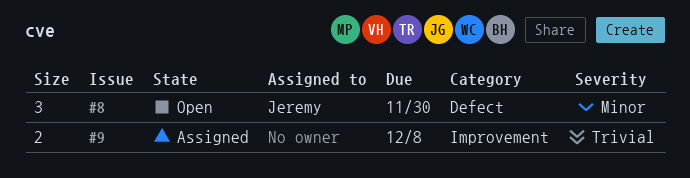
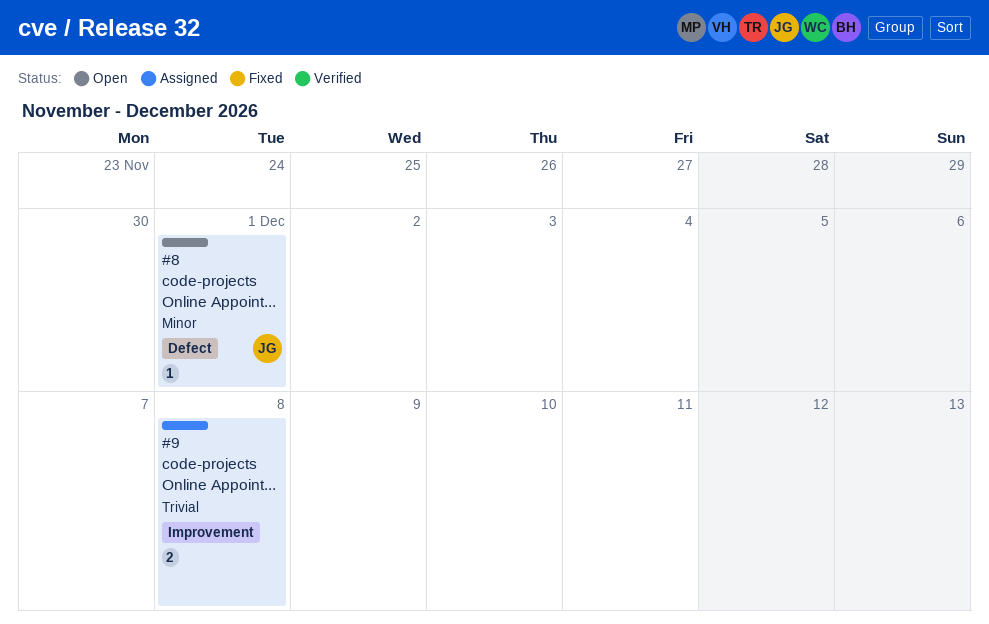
#8, estimate: 3 -> 1
#8, due: Nov 30 -> Dec 1

